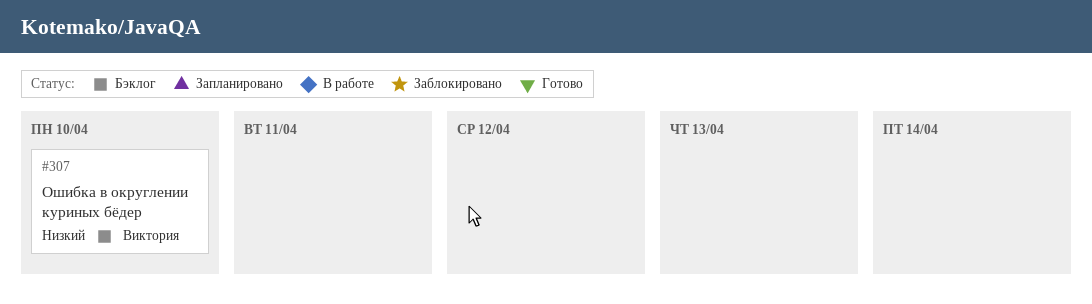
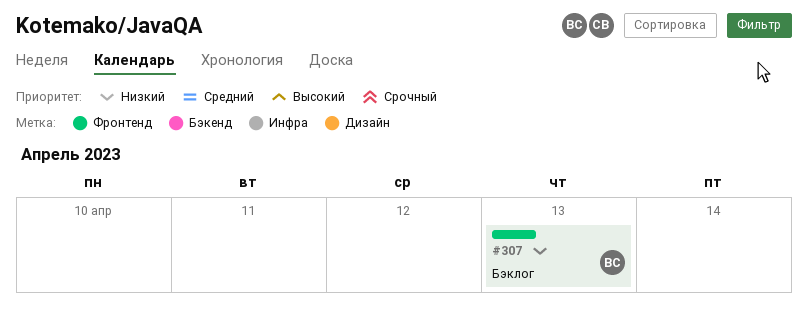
#307, due: Apr 10 -> Apr 13

